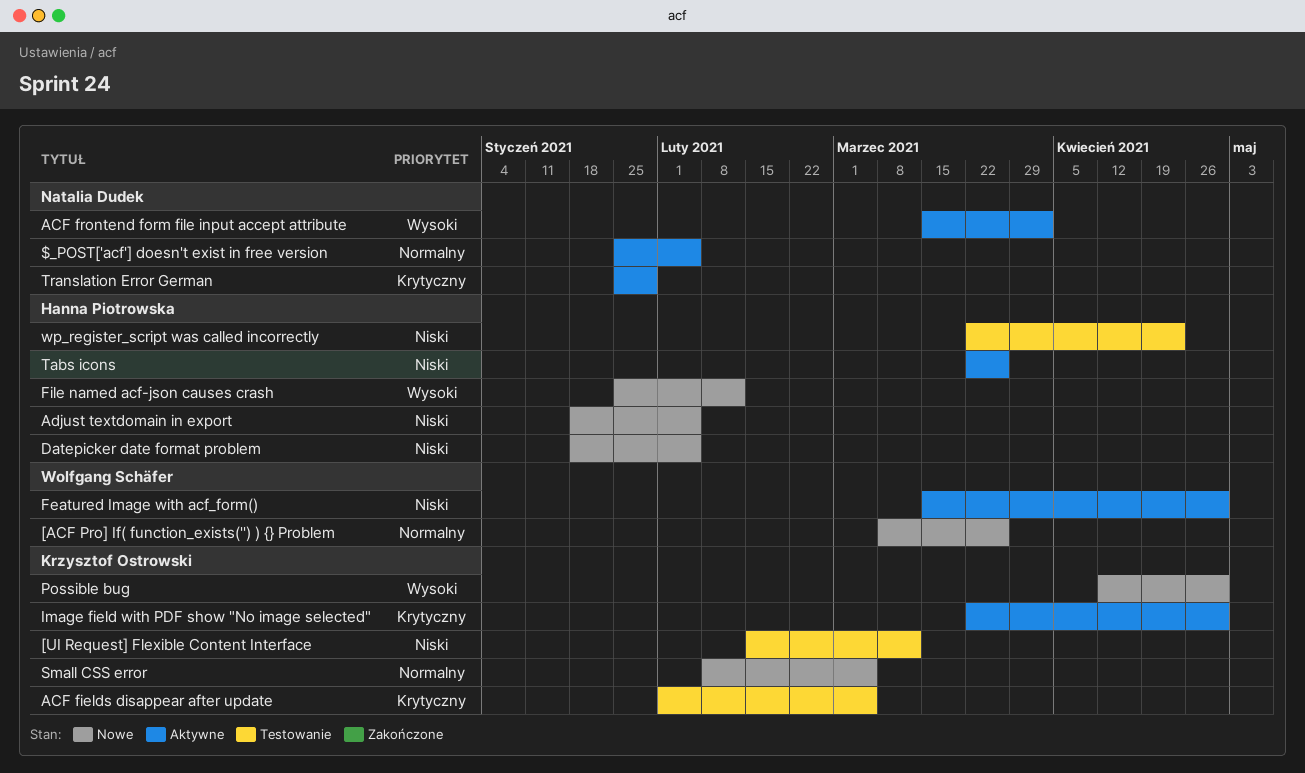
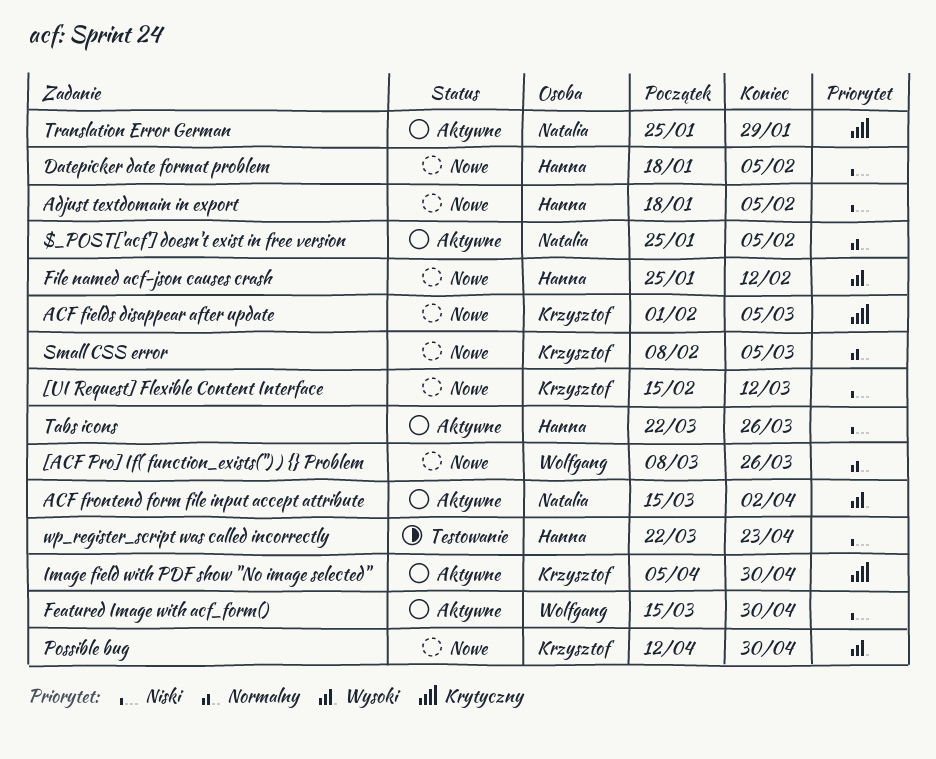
[UI Request] Flexible Content Interface, status: Testowanie -> Nowe
ACF fields disappear after update, status: Testowanie -> Nowe
Image field with PDF show "No image selected", start: Mar 22 -> Apr 5

